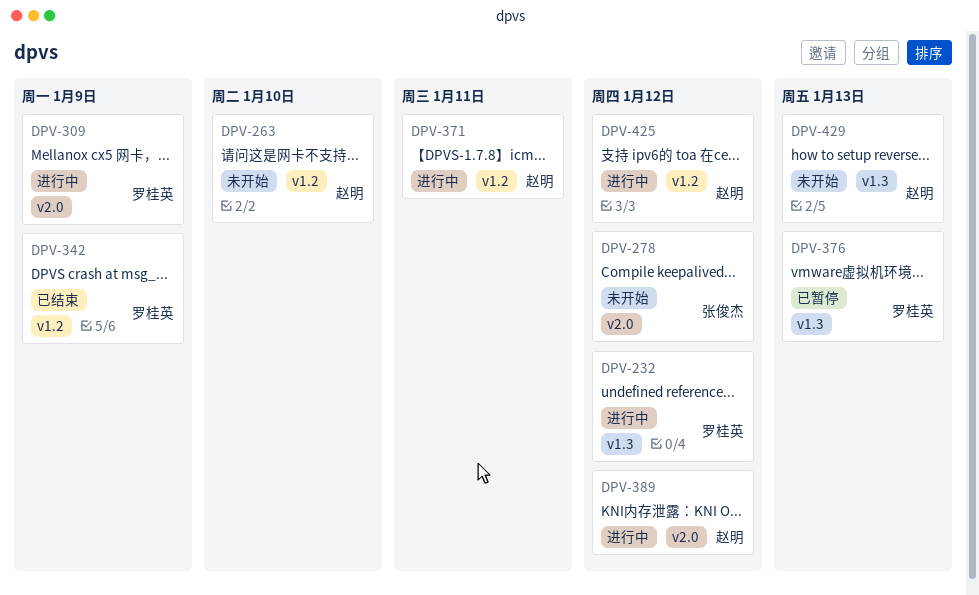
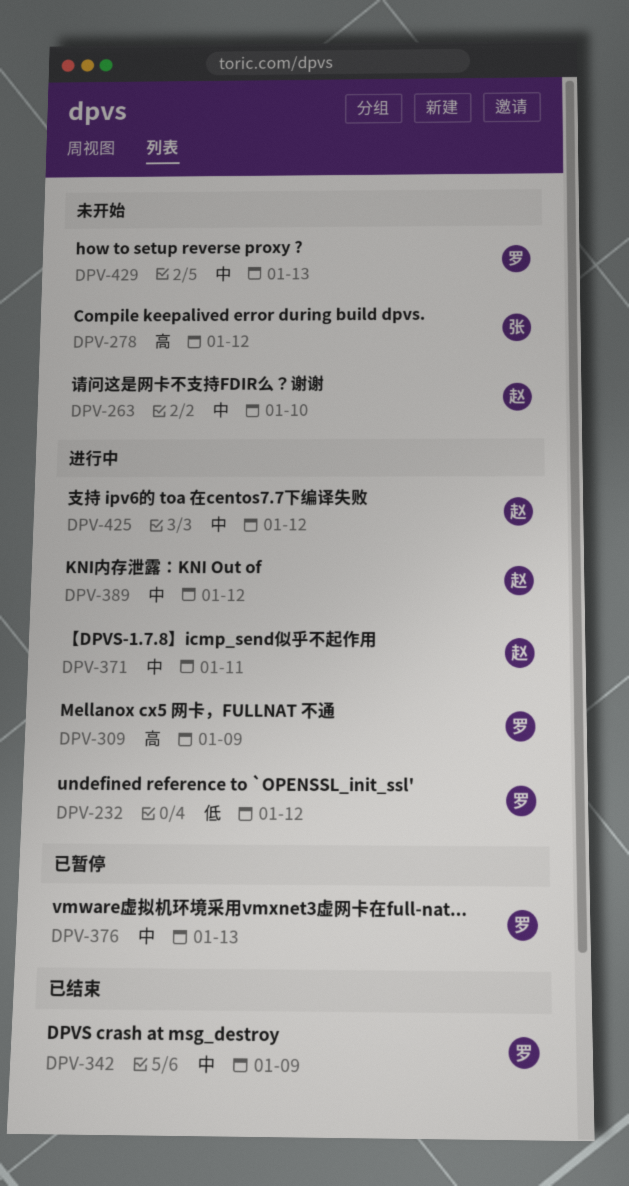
DPV-429, owner: 赵明 -> 罗桂英

